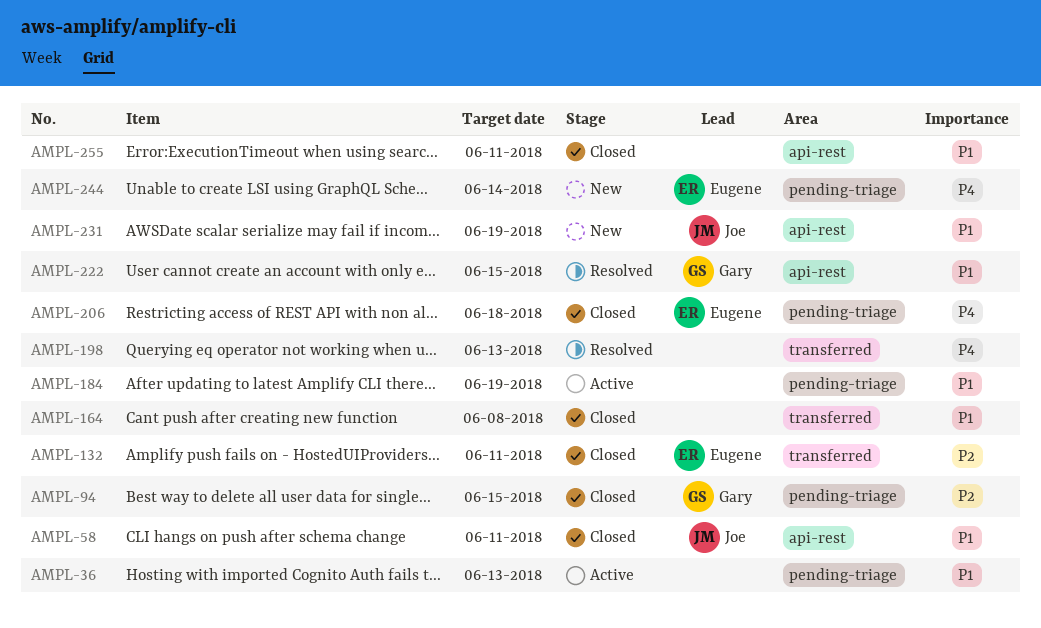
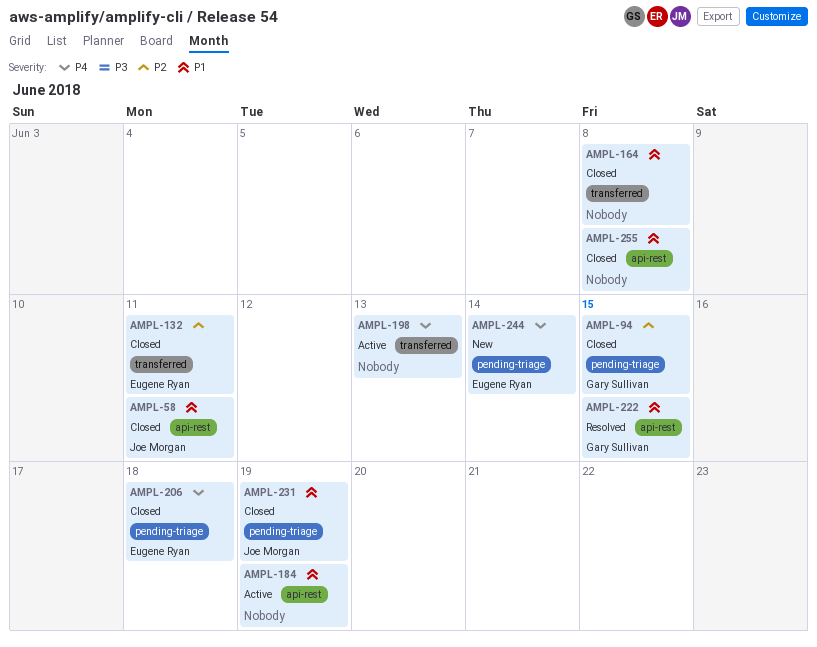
AMPL-36: present -> none
AMPL-184, label: pending-triage -> api-rest
AMPL-198, status: Resolved -> Active
AMPL-231, status: New -> Closed
AMPL-231, label: api-rest -> pending-triage
AMPL-255, due: Jun 11 -> Jun 8

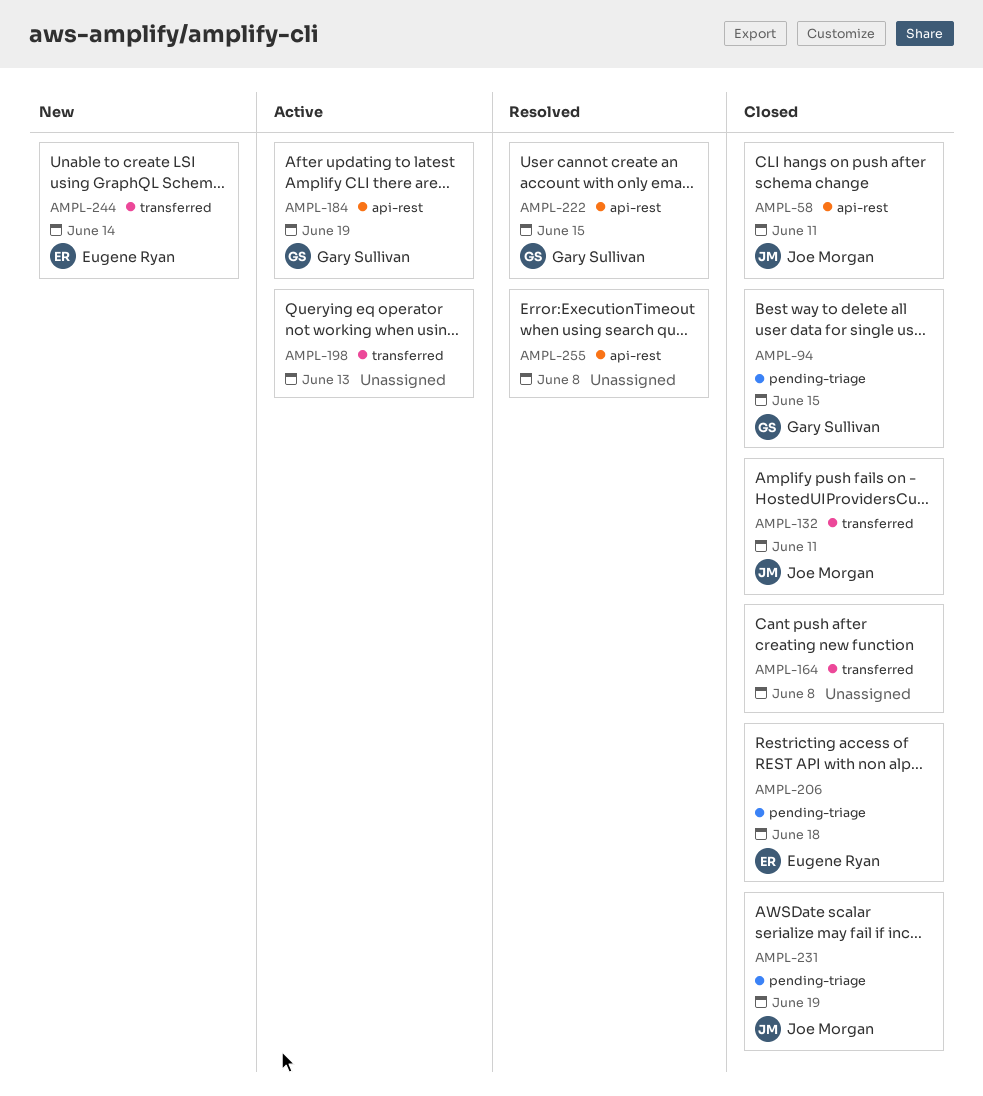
AMPL-132, owner: Eugene Ryan -> Joe Morgan
AMPL-184, owner: none -> Gary Sullivan
AMPL-244, label: pending-triage -> transferred
AMPL-255, status: Closed -> Resolved

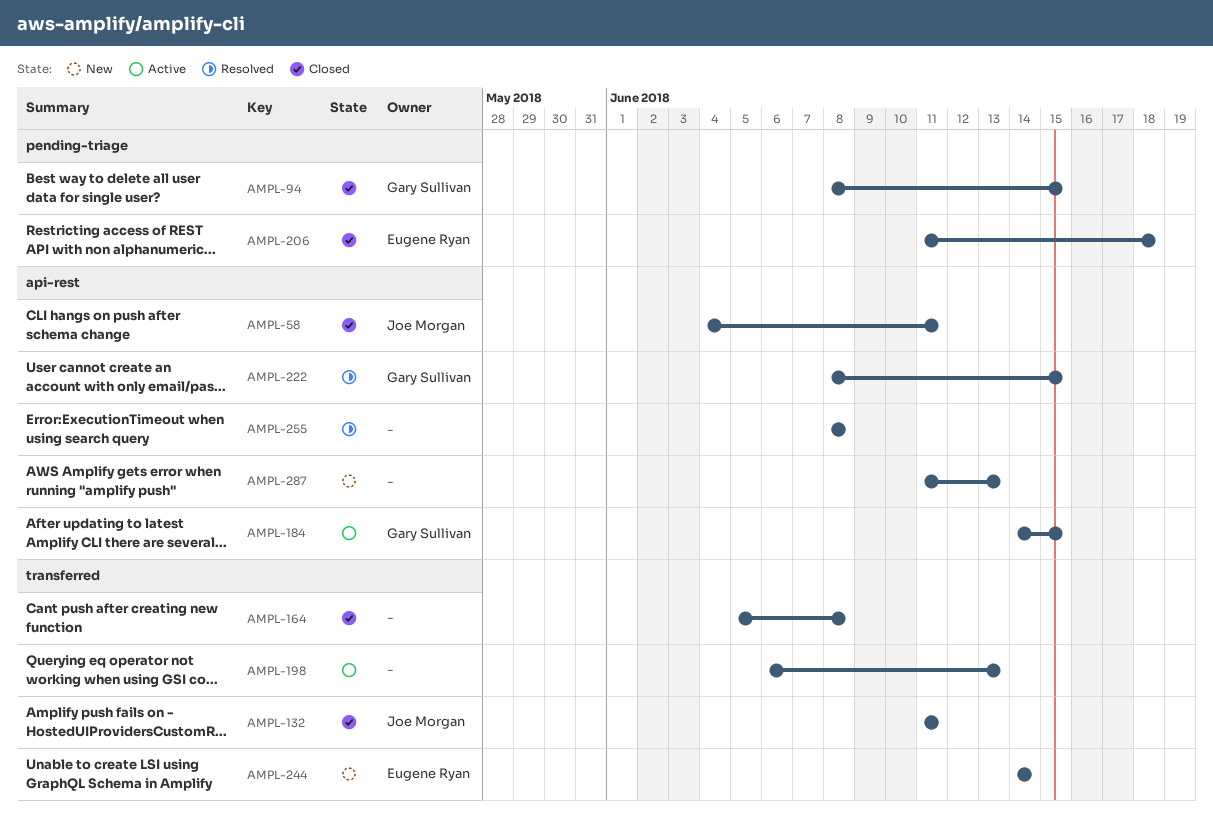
AMPL-184, due: Jun 19 -> Jun 15
AMPL-231: present -> none
AMPL-287: none -> present

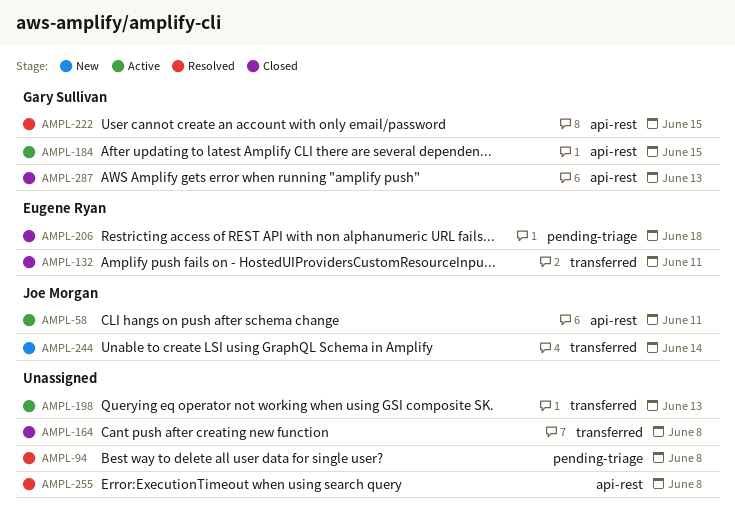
AMPL-58, status: Closed -> Active
AMPL-94, status: Closed -> Resolved
AMPL-94, owner: Gary Sullivan -> none
AMPL-94, due: Jun 15 -> Jun 8
AMPL-132, owner: Joe Morgan -> Eugene Ryan
AMPL-244, owner: Eugene Ryan -> Joe Morgan
AMPL-287, status: New -> Closed
AMPL-287, owner: none -> Gary Sullivan

